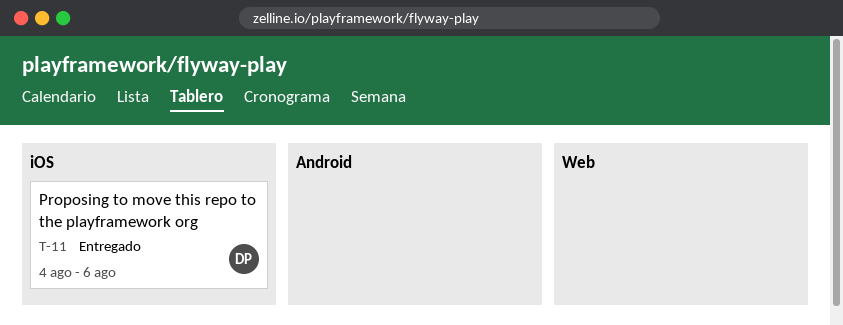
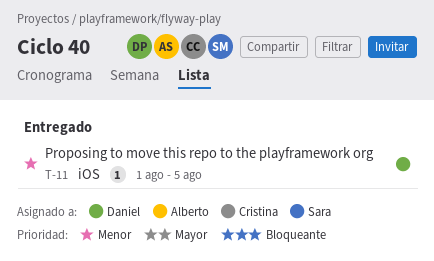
T-11, start: Aug 4 -> Aug 1
T-11, due: Aug 6 -> Aug 5

